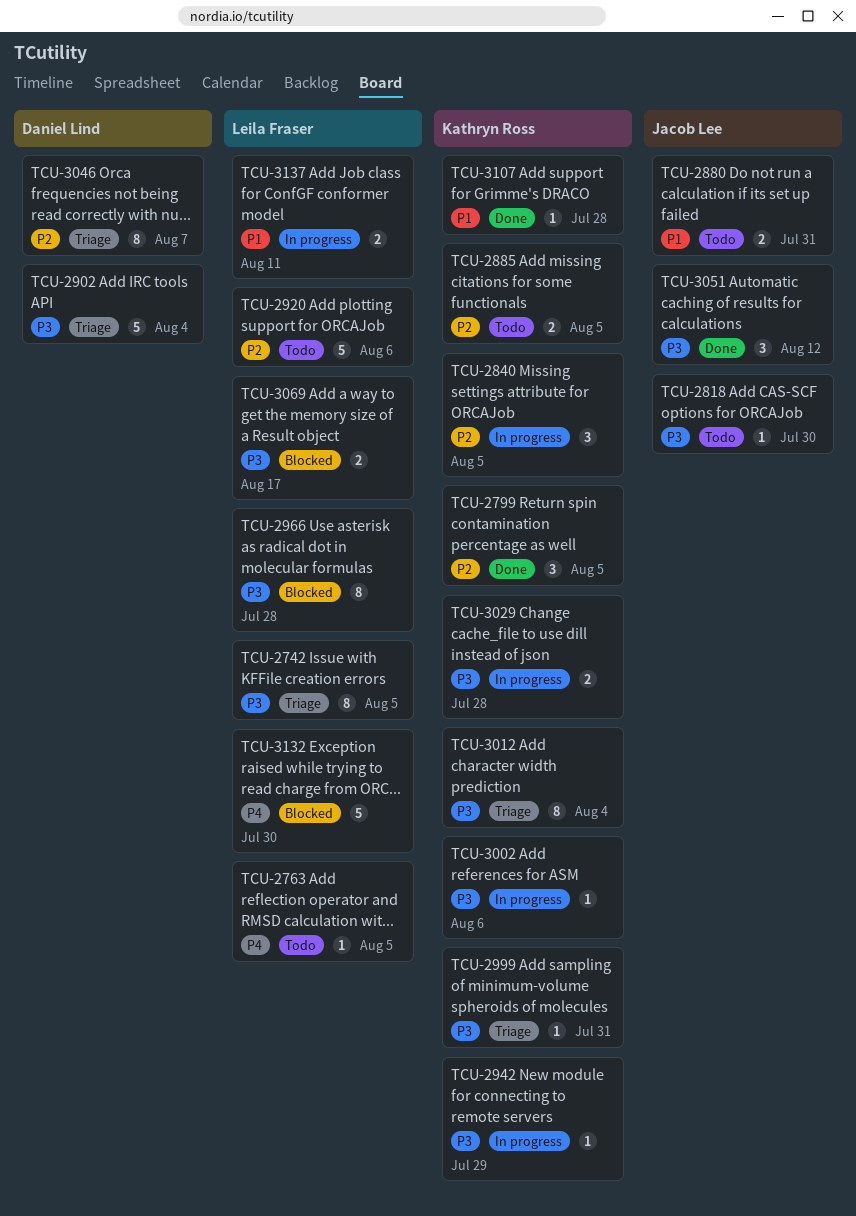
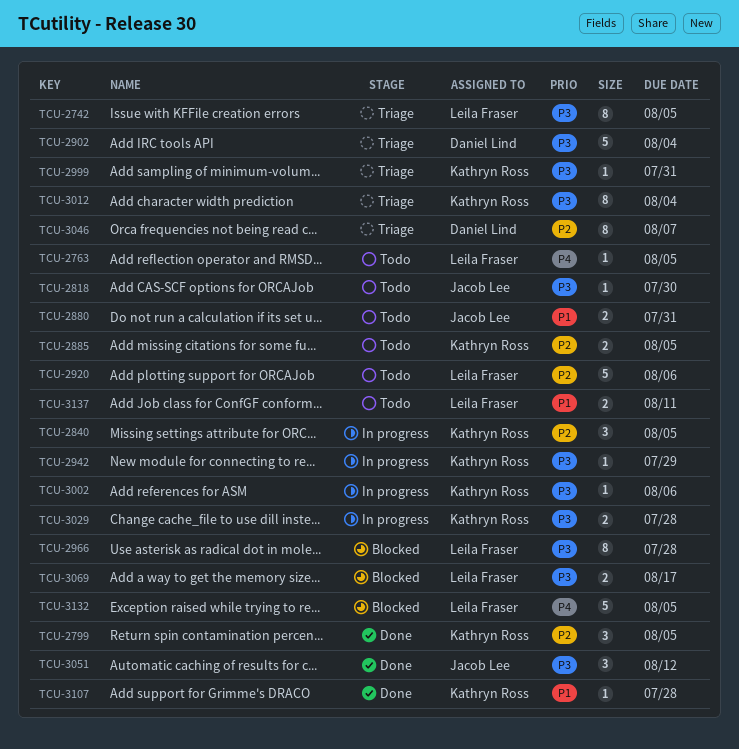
TCU-3132, due: Jul 30 -> Aug 5
TCU-3137, status: In progress -> Todo

